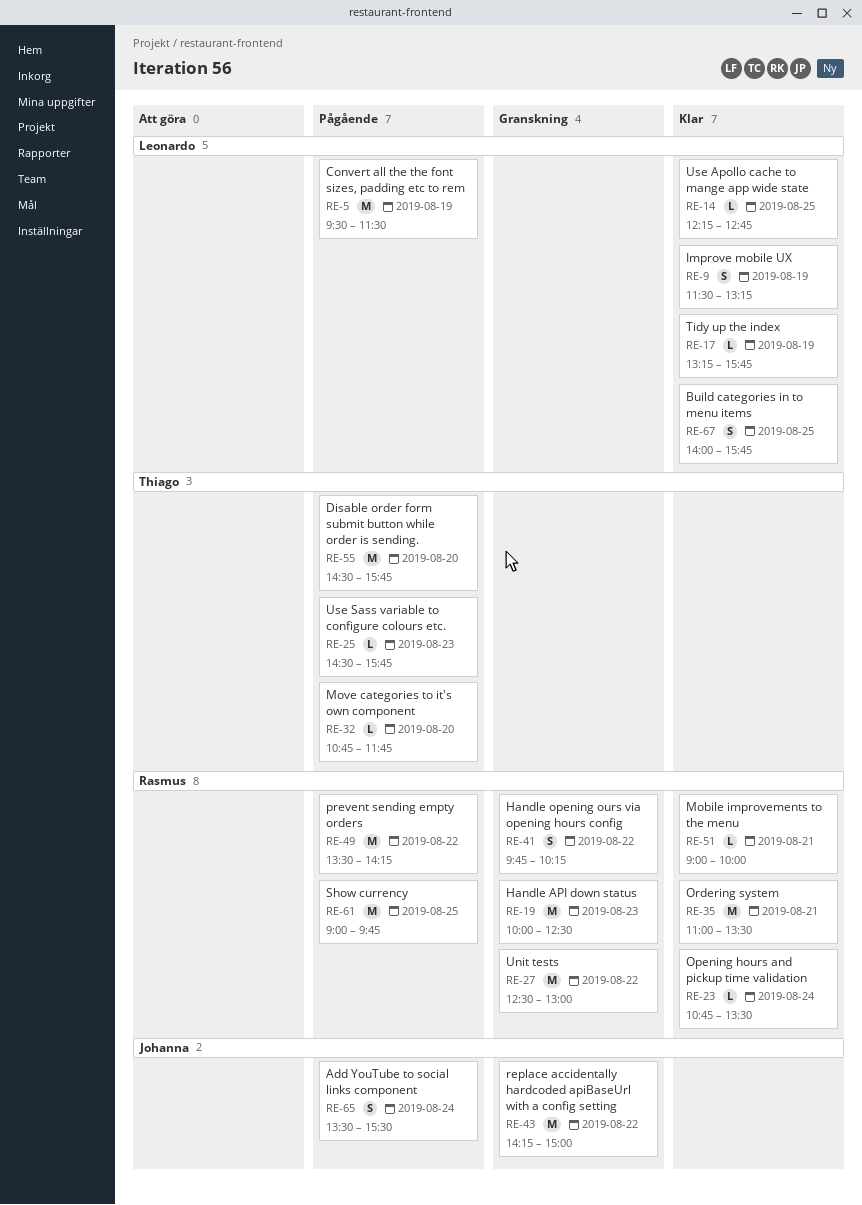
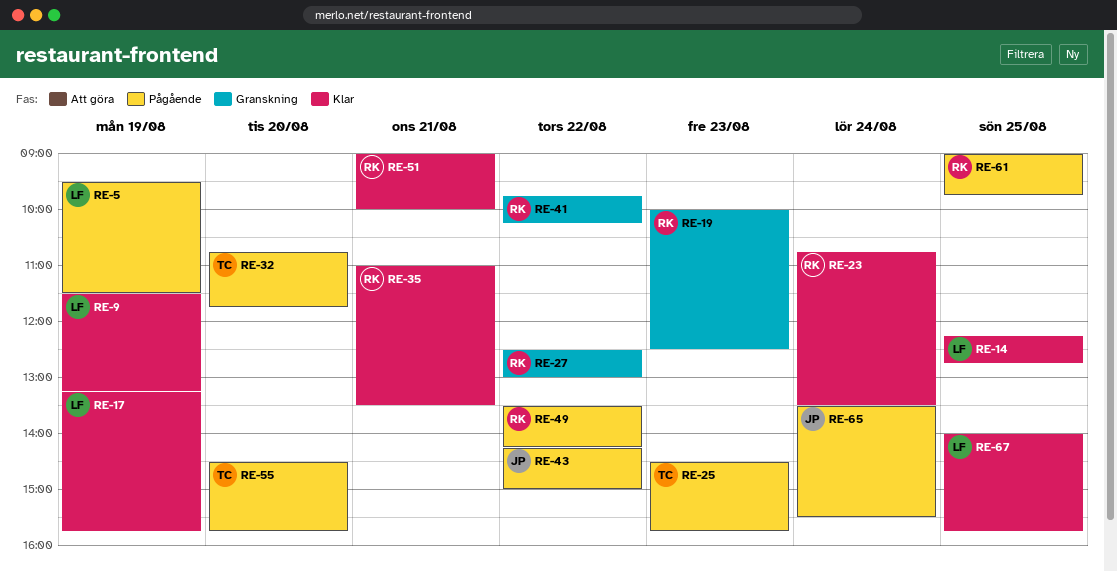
RE-43, status: Granskning -> Pågående

